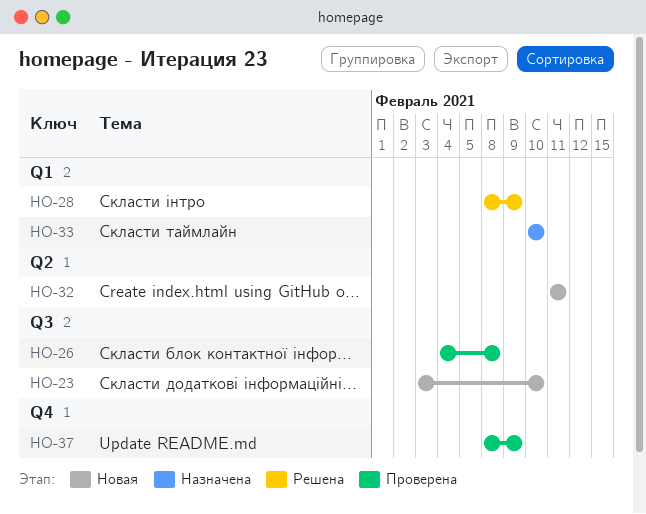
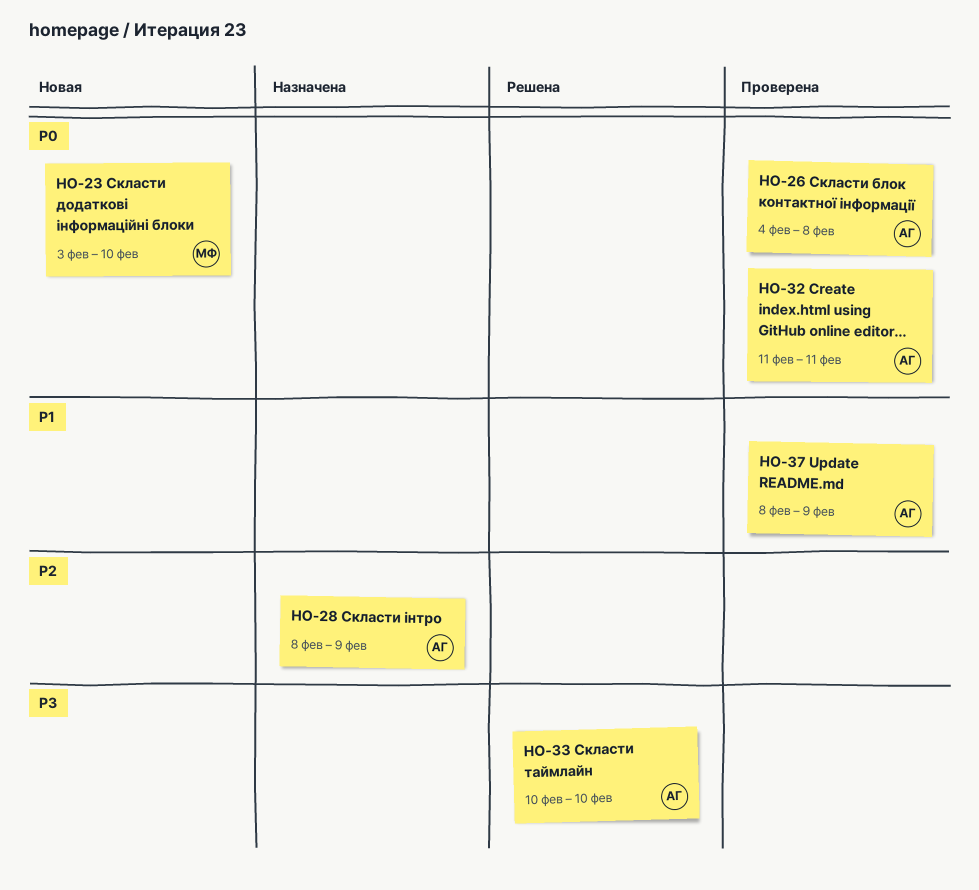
HO-28, status: Решена -> Назначена
HO-32, status: Новая -> Проверена
HO-33, status: Назначена -> Решена

